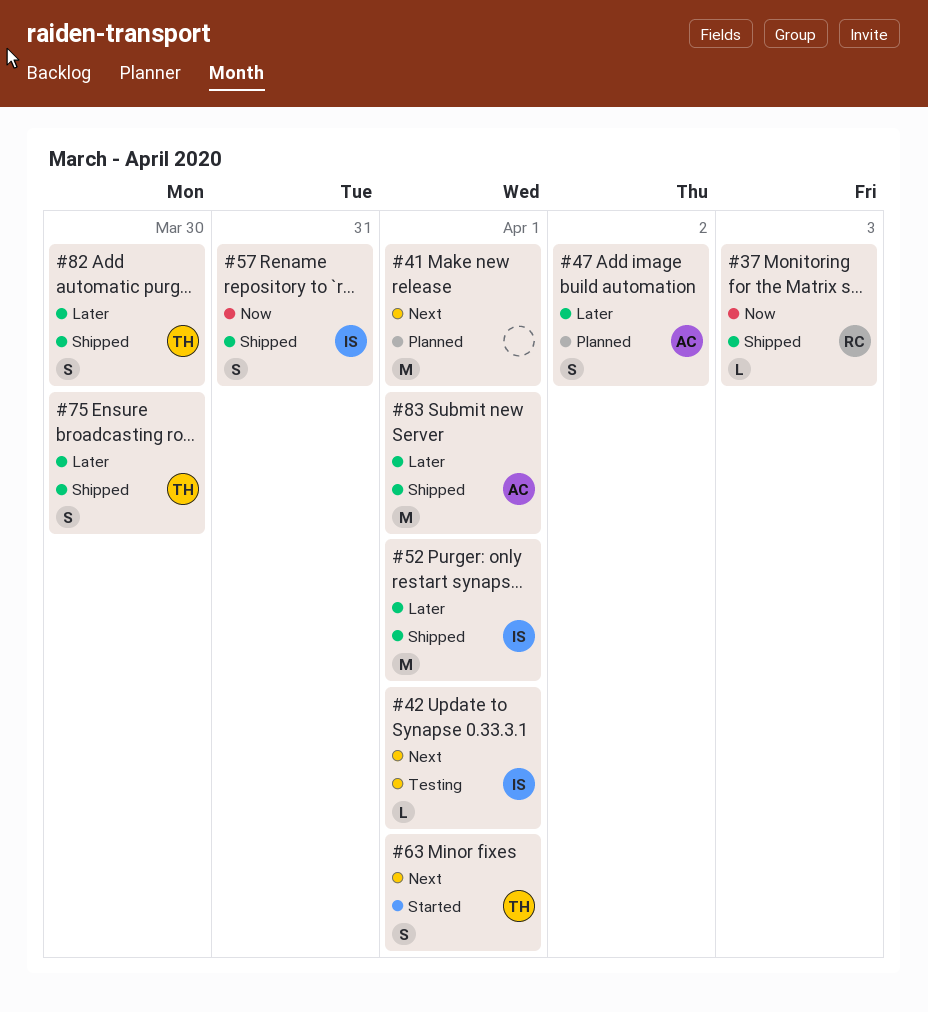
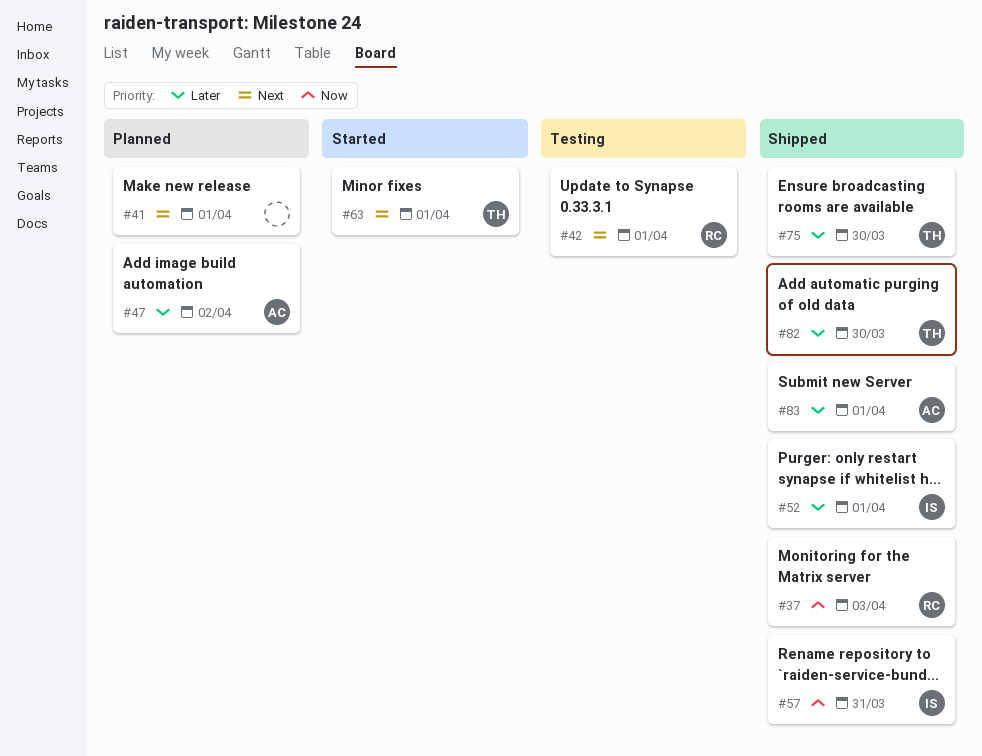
#42, owner: IS -> RC

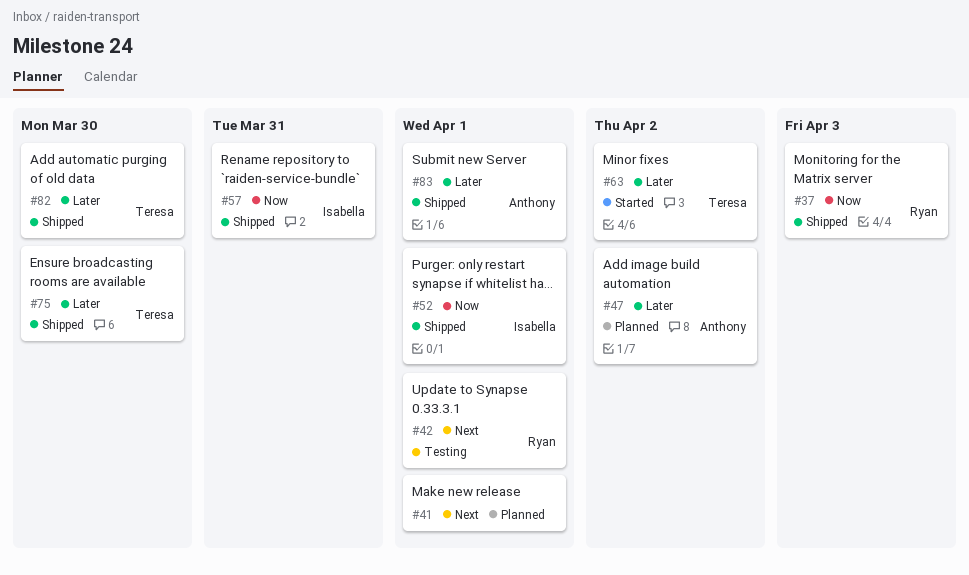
#52, priority: Later -> Now
#63, priority: Next -> Later
#63, due: Apr 1 -> Apr 2

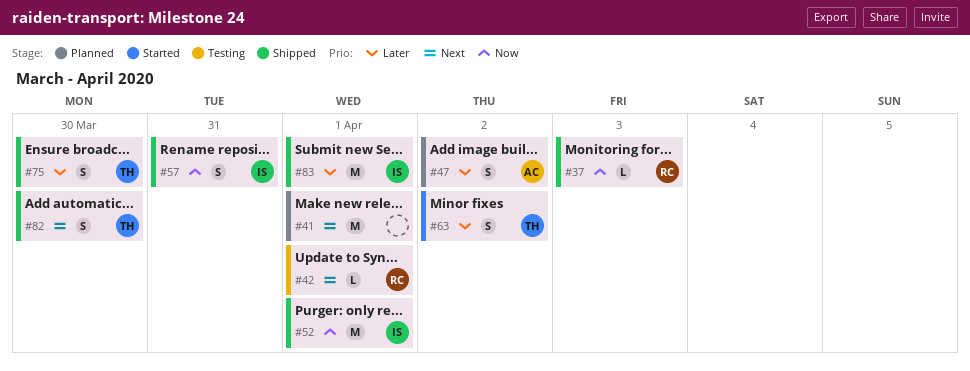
#82, priority: Later -> Next
#83, owner: Anthony -> Isabella

